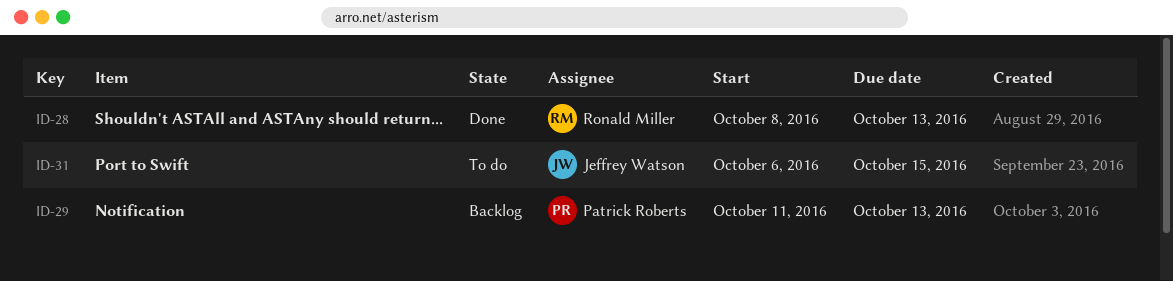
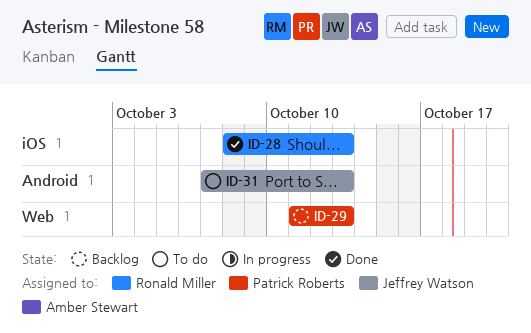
ID-31, start: Oct 6 -> Oct 7
ID-31, due: Oct 15 -> Oct 13

